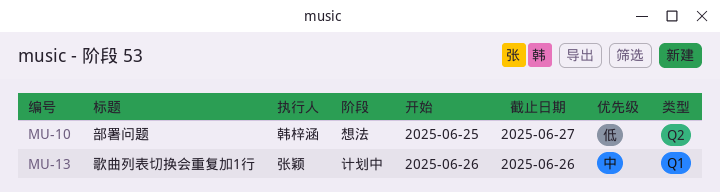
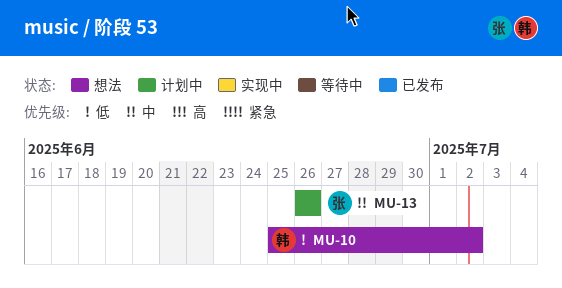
MU-10, due: Jun 27 -> Jul 2

